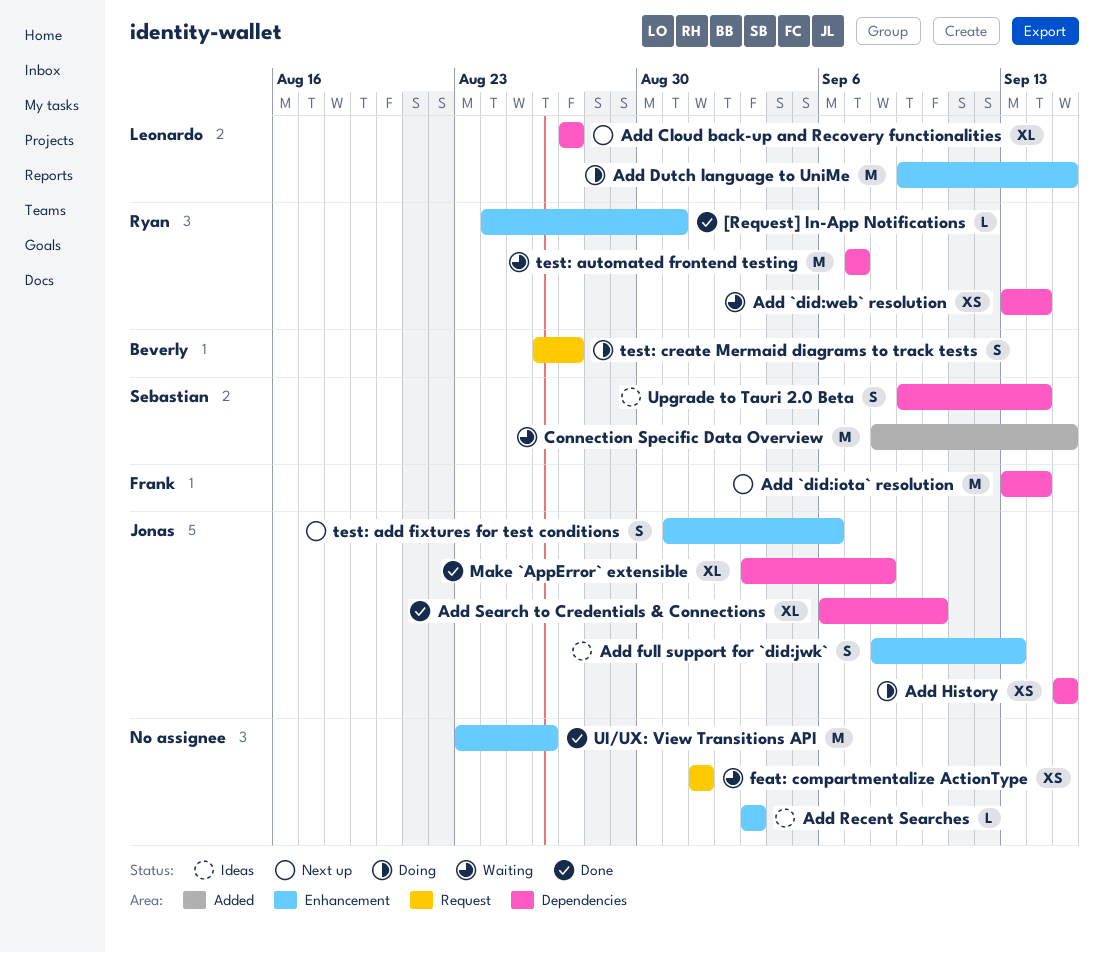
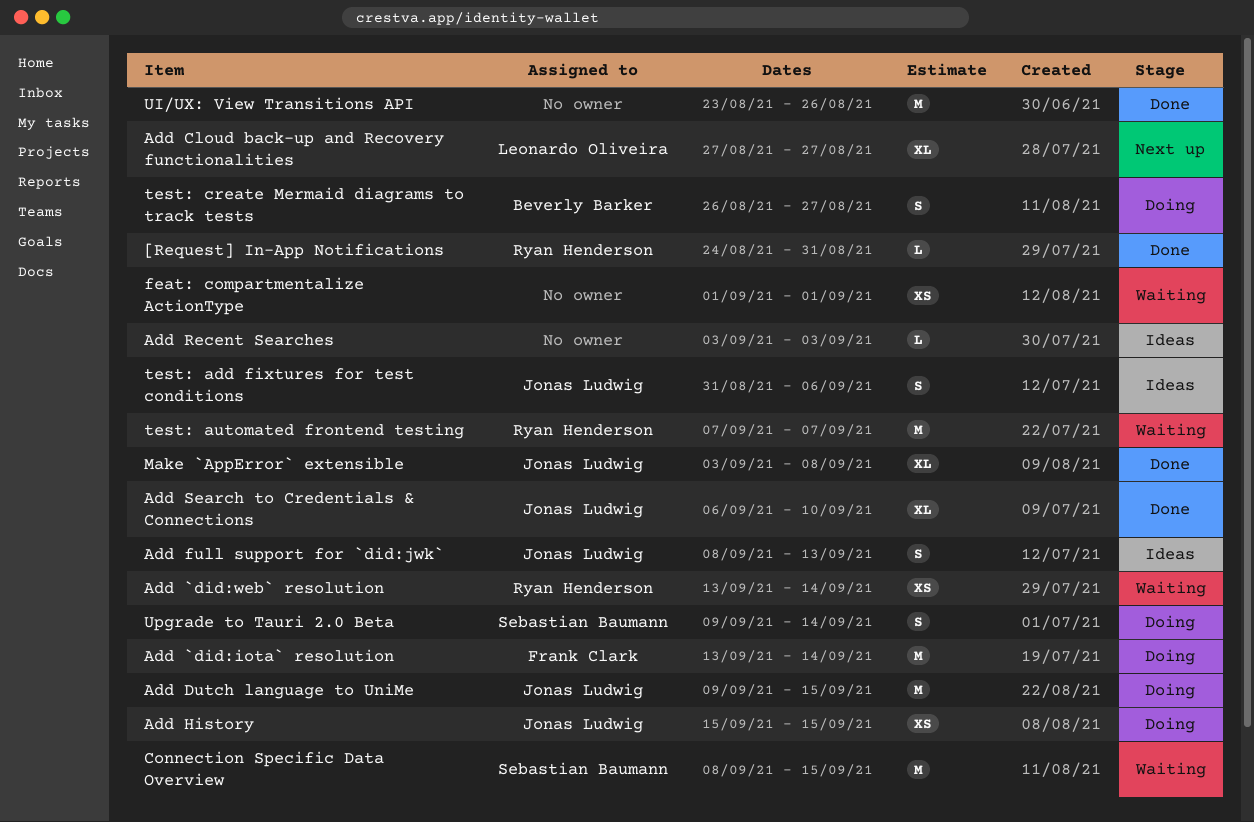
Add `did:iota` resolution, status: Next up -> Doing
Add Dutch language to UniMe, owner: Leonardo Oliveira -> Jonas Ludwig
test: add fixtures for test conditions, status: Next up -> Ideas
Upgrade to Tauri 2.0 Beta, status: Ideas -> Doing

